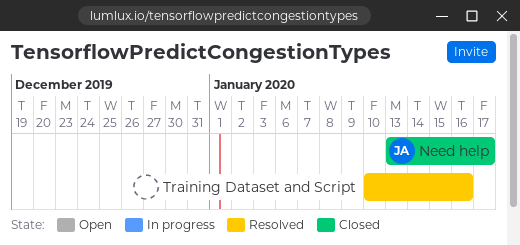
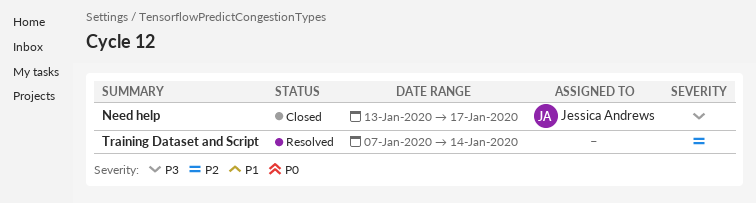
Training Dataset and Script, start: Jan 10 -> Jan 7
Training Dataset and Script, due: Jan 16 -> Jan 14

